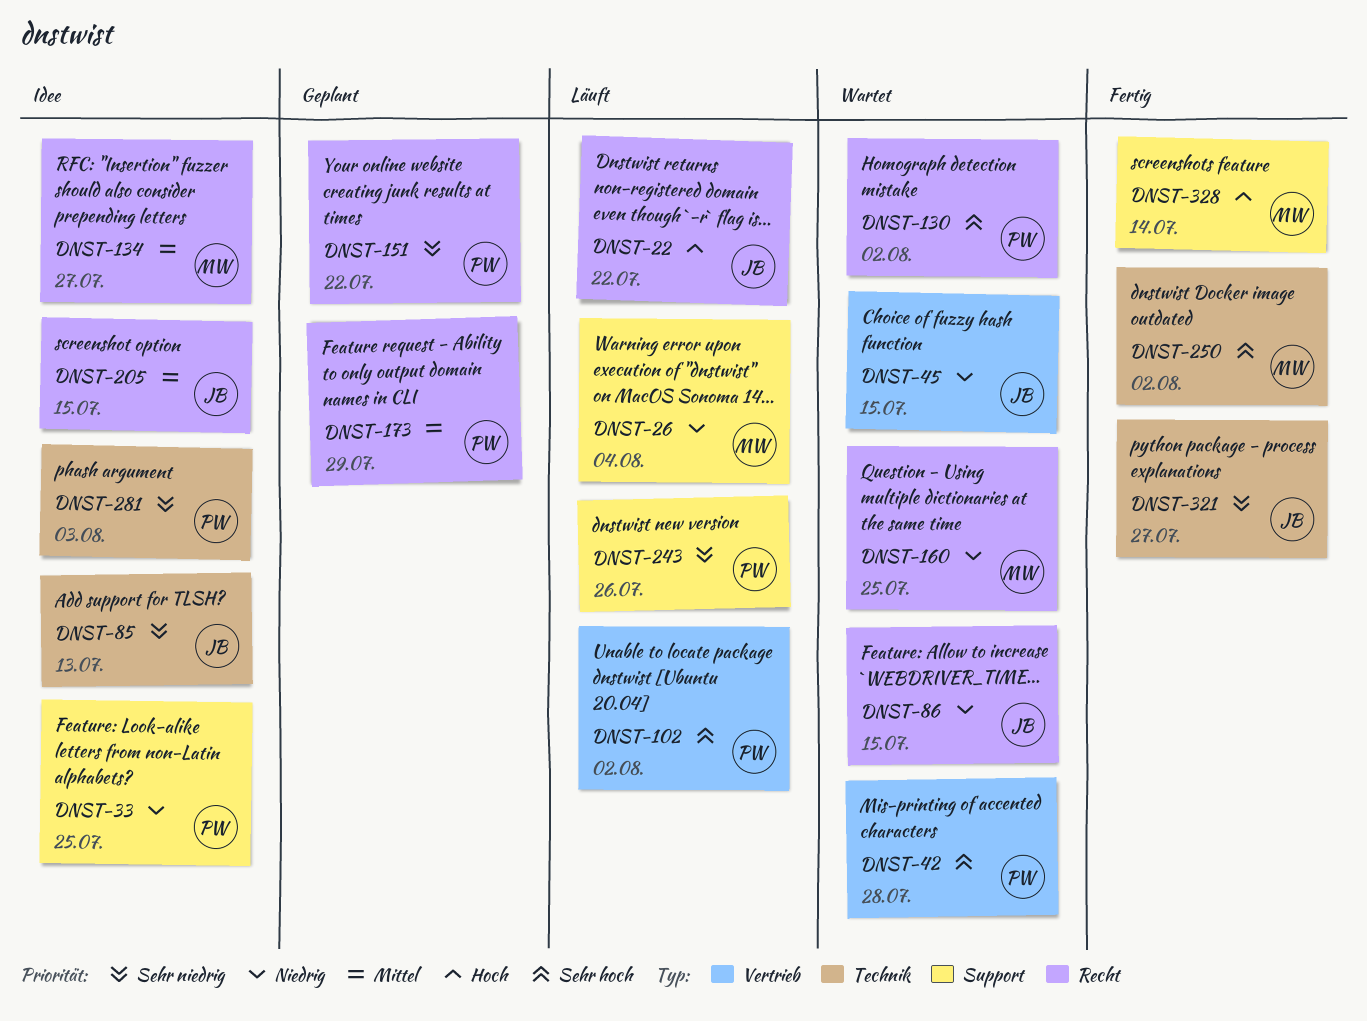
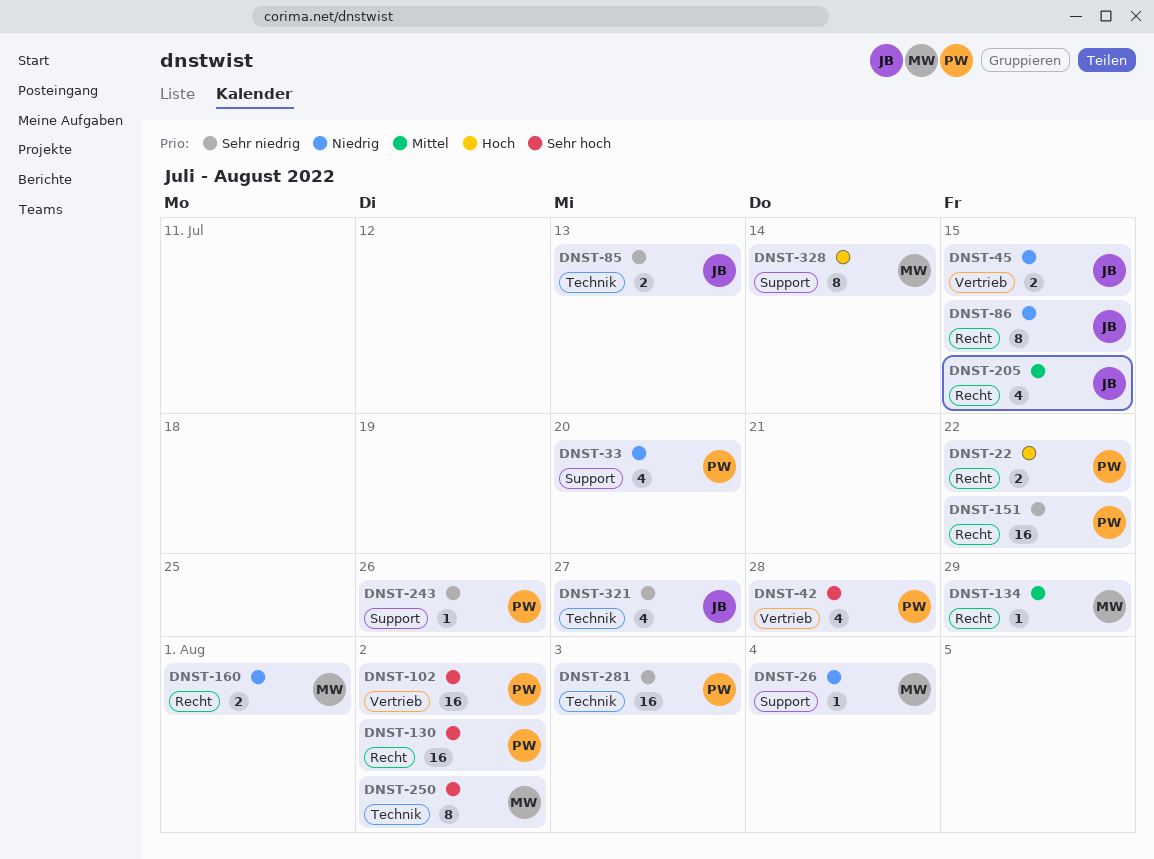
DNST-22, owner: JB -> PW
DNST-33, due: Jul 25 -> Jul 20
DNST-134, due: Jul 27 -> Jul 29
DNST-160, due: Jul 25 -> Aug 1
DNST-173: present -> none

